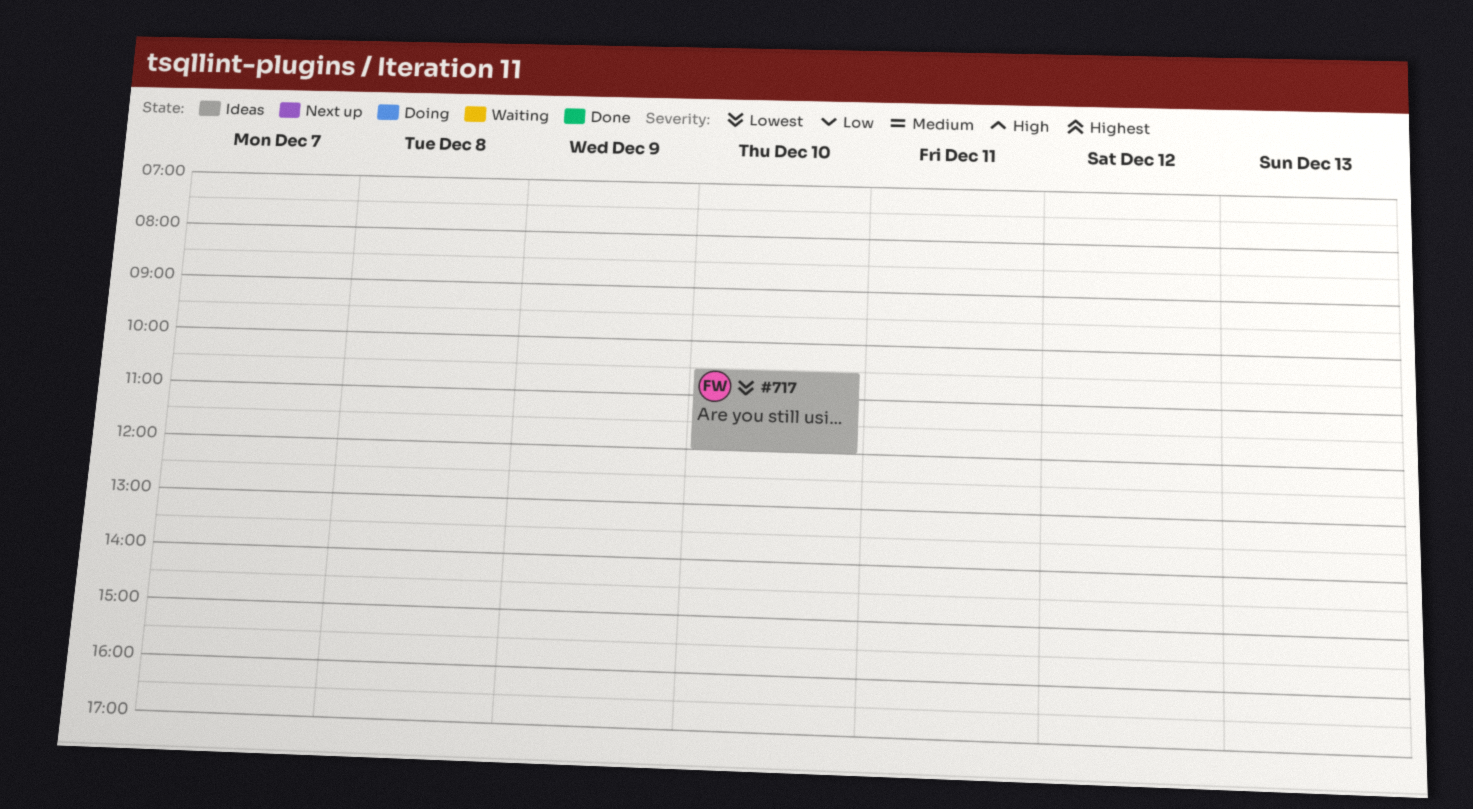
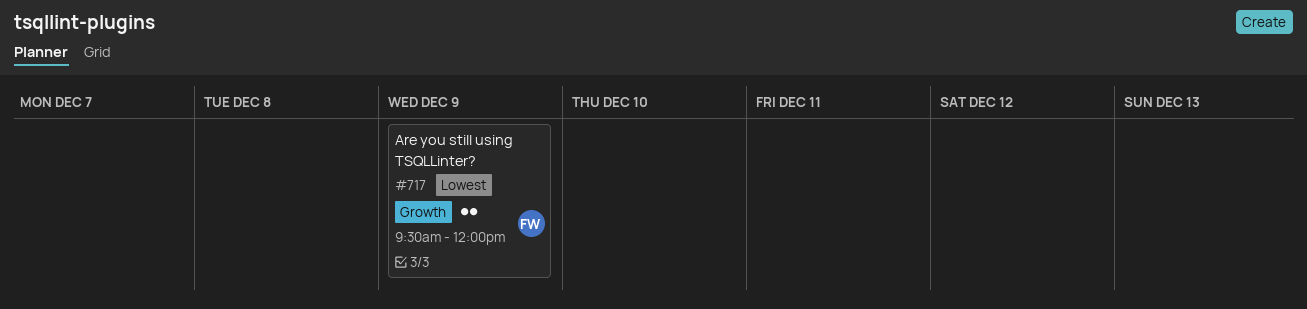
#717, day: Dec 10 -> Dec 9
#717, begins: 10:30 -> 09:30

